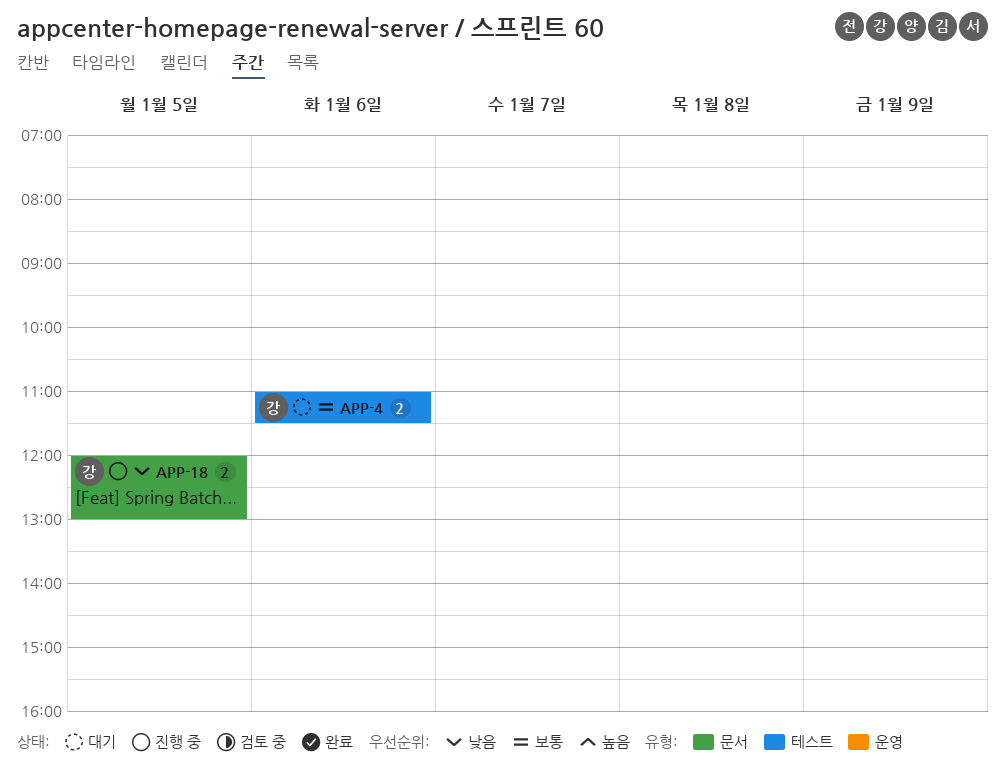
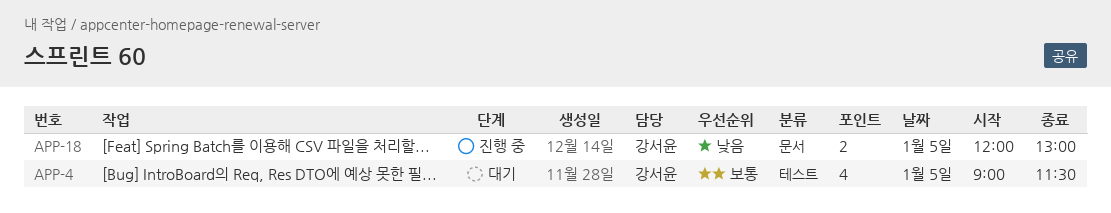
APP-4, estimate: 2 -> 4
APP-4, day: Jan 6 -> Jan 5
APP-4, begins: 11:00 -> 09:00

